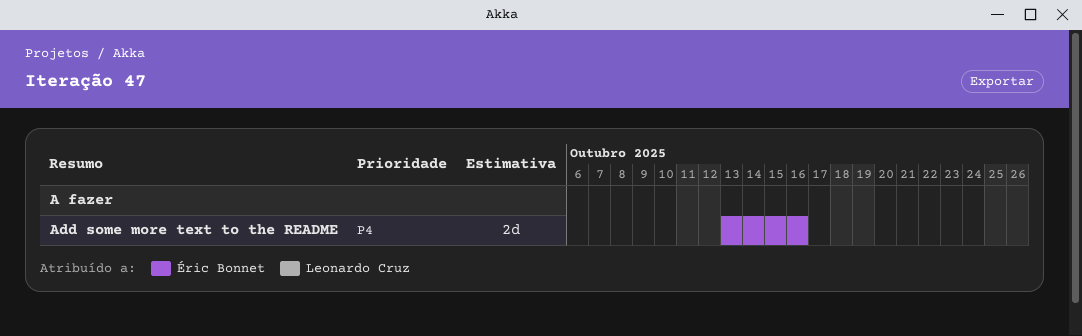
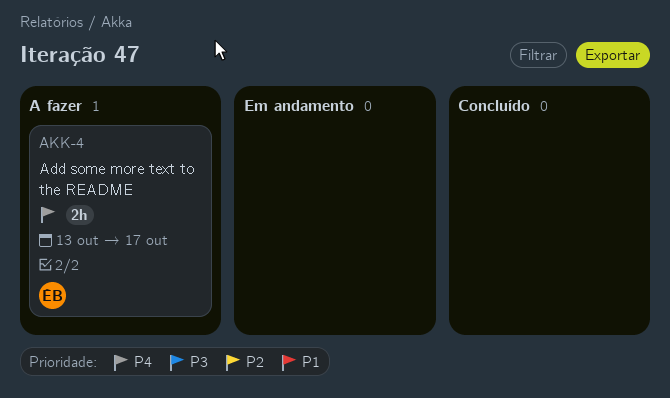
Add some more text to the README, estimate: 2d -> 2h
Add some more text to the README, due: Oct 16 -> Oct 17

